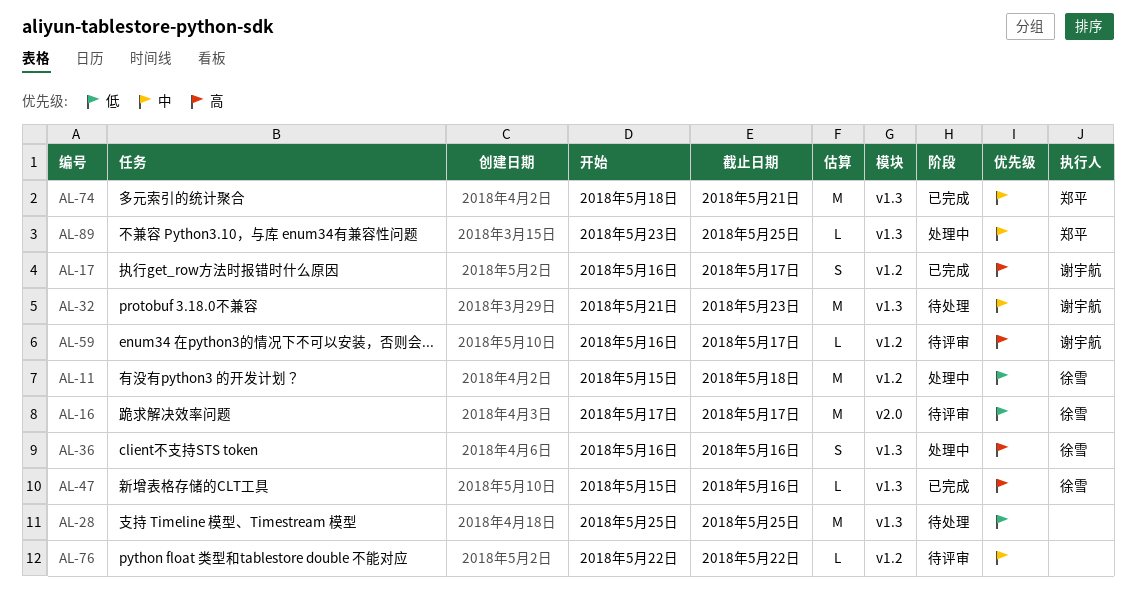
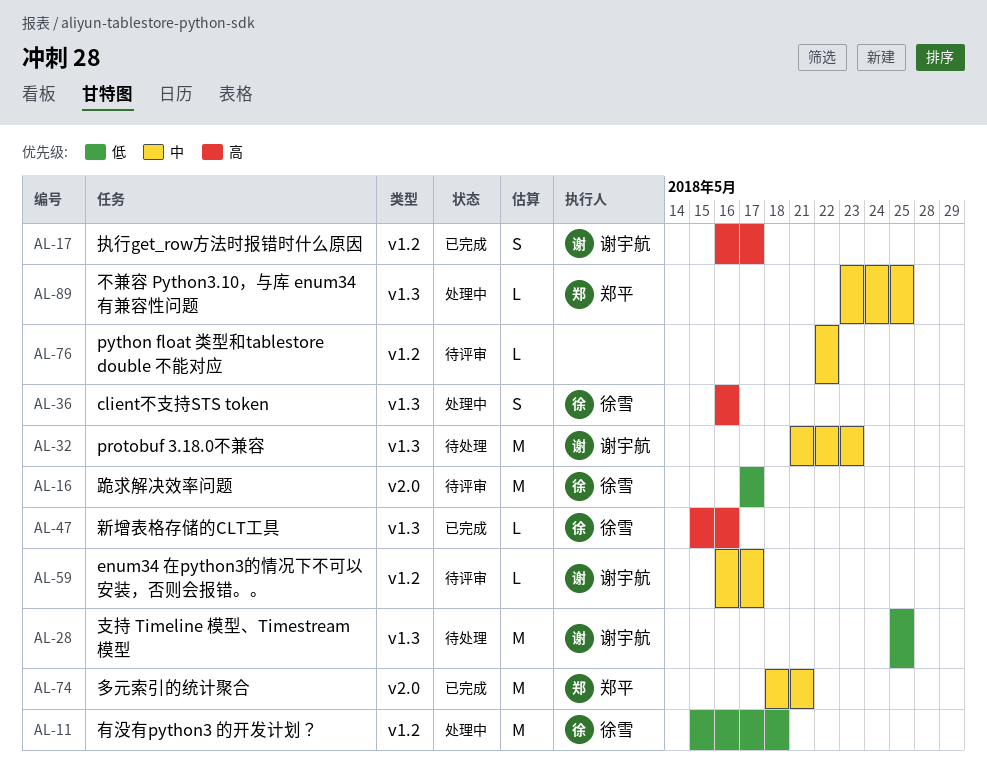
AL-28, owner: none -> 谢宇航
AL-59, priority: 高 -> 中
AL-74, label: v1.3 -> v2.0

